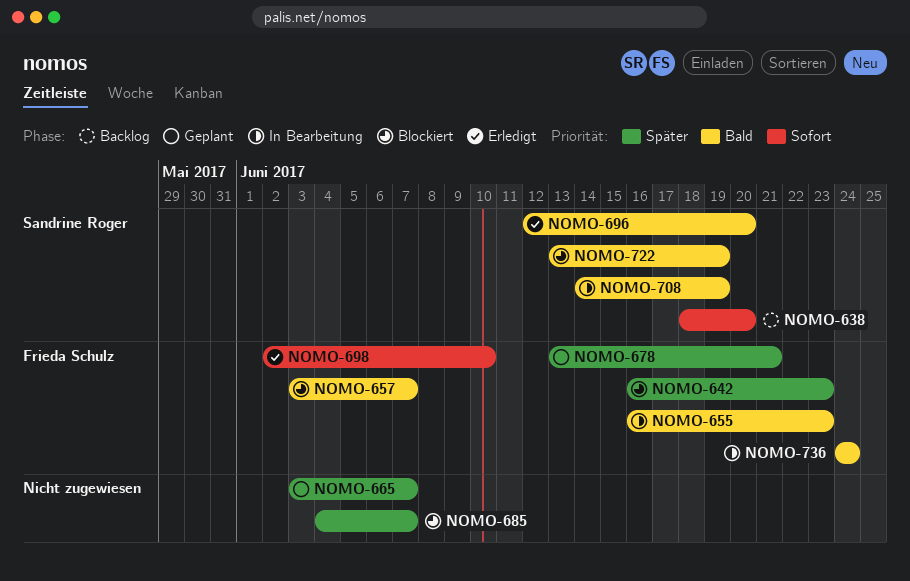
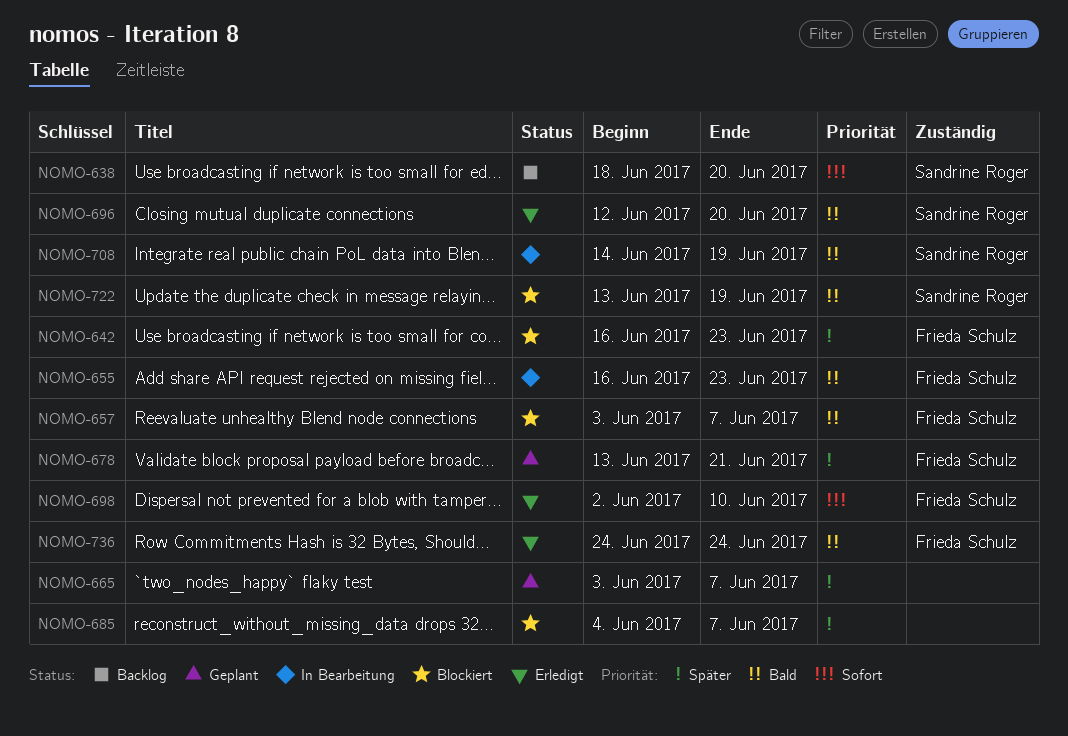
NOMO-736, status: In Bearbeitung -> Erledigt

